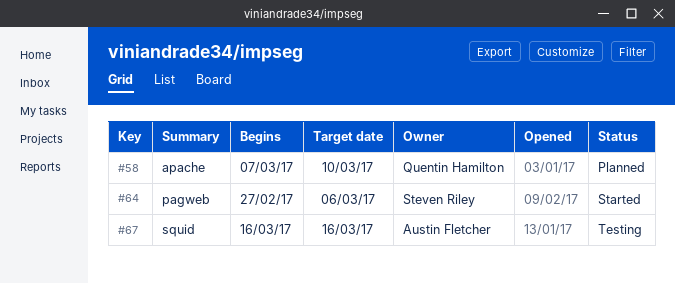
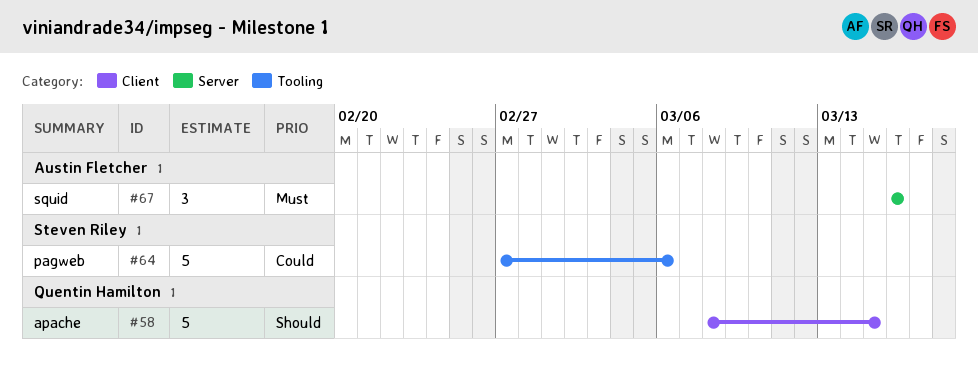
#58, start: Mar 7 -> Mar 8
#58, due: Mar 10 -> Mar 15

